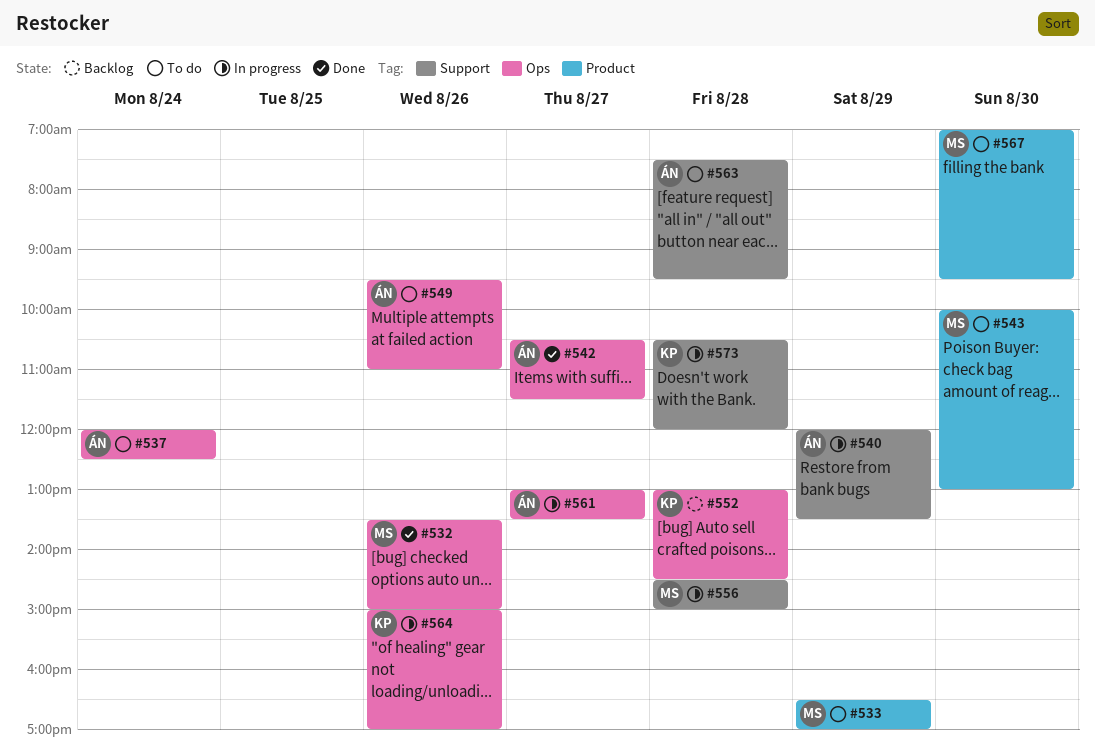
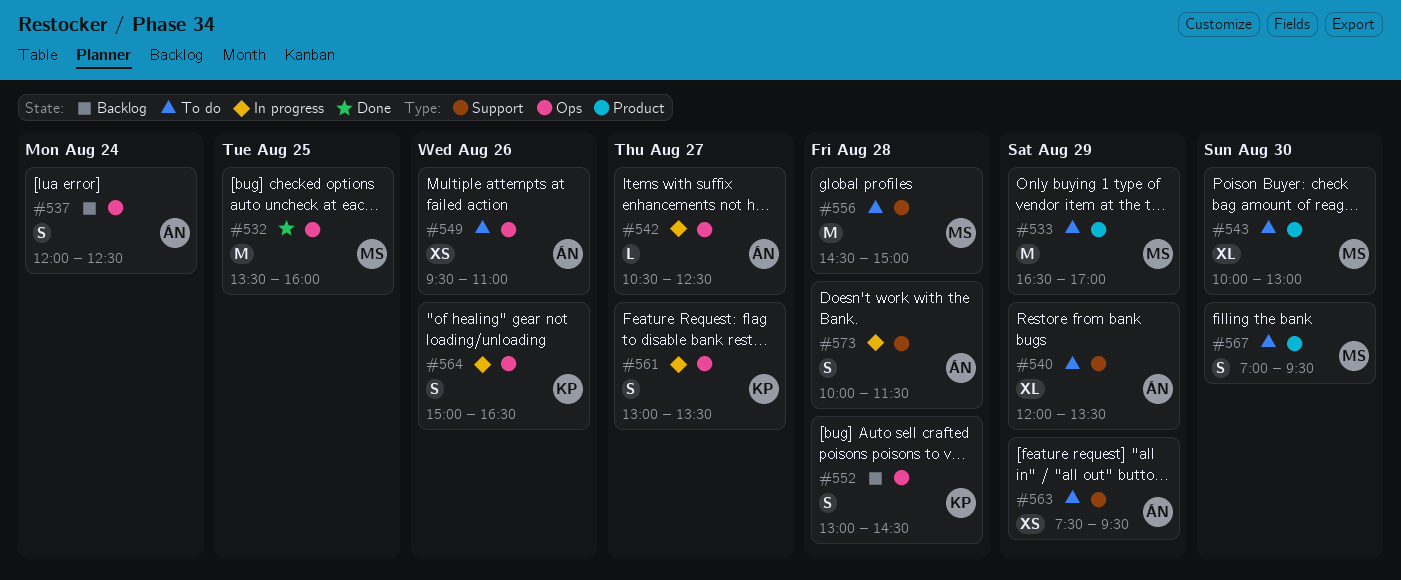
#532, day: Aug 26 -> Aug 25
#532, ends: 15:00 -> 16:00
#537, status: To do -> Backlog
#540, status: In progress -> To do
#542, status: Done -> In progress
#542, ends: 11:30 -> 12:30
#556, status: In progress -> To do
#561, owner: ÁN -> KP
#563, day: Aug 28 -> Aug 29
#564, ends: 17:00 -> 16:30
#573, owner: KP -> ÁN
#573, begins: 10:30 -> 10:00
#573, ends: 12:00 -> 11:30

